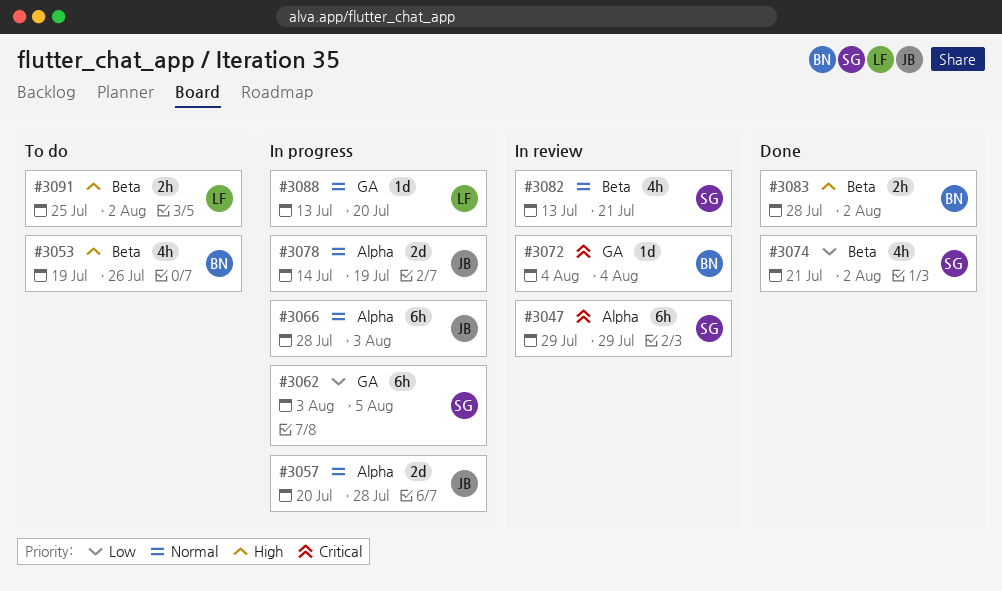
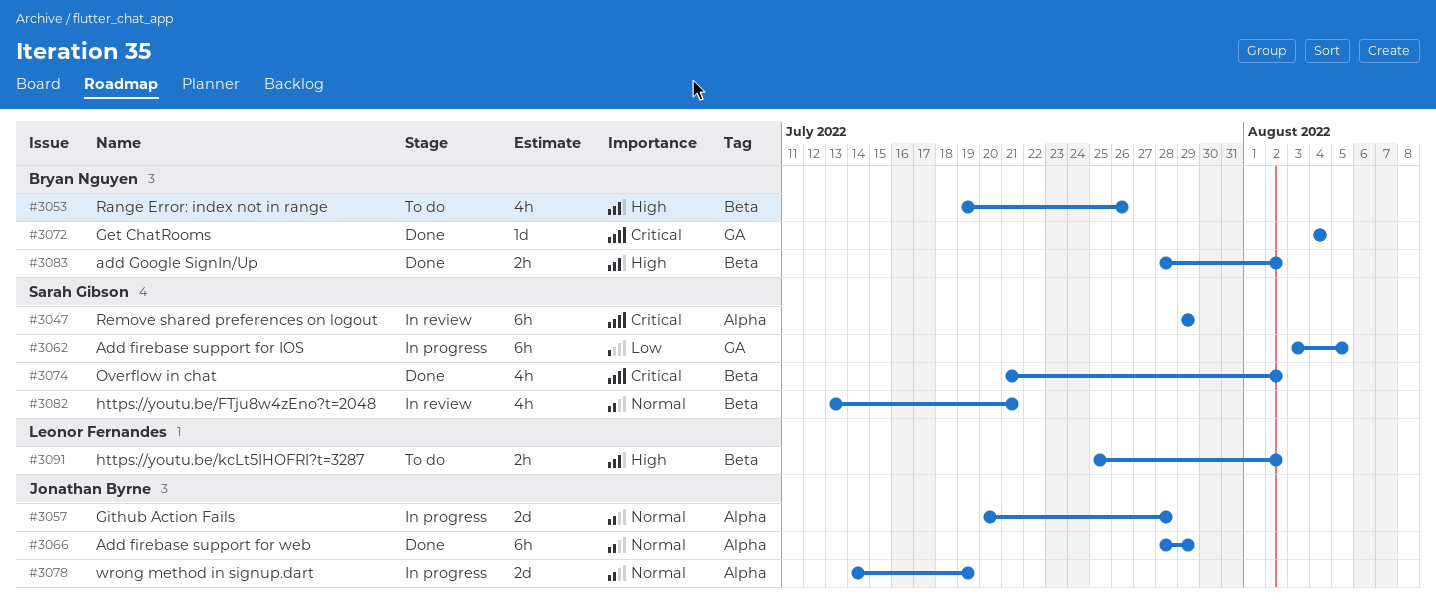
#3066, status: In progress -> Done
#3066, due: Aug 3 -> Jul 29
#3072, status: In review -> Done
#3074, priority: Low -> Critical
#3088: present -> none

